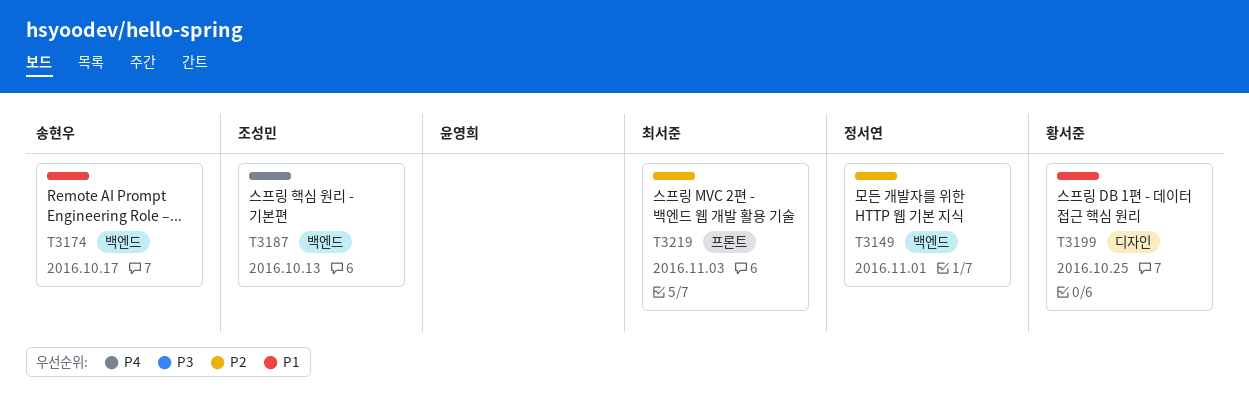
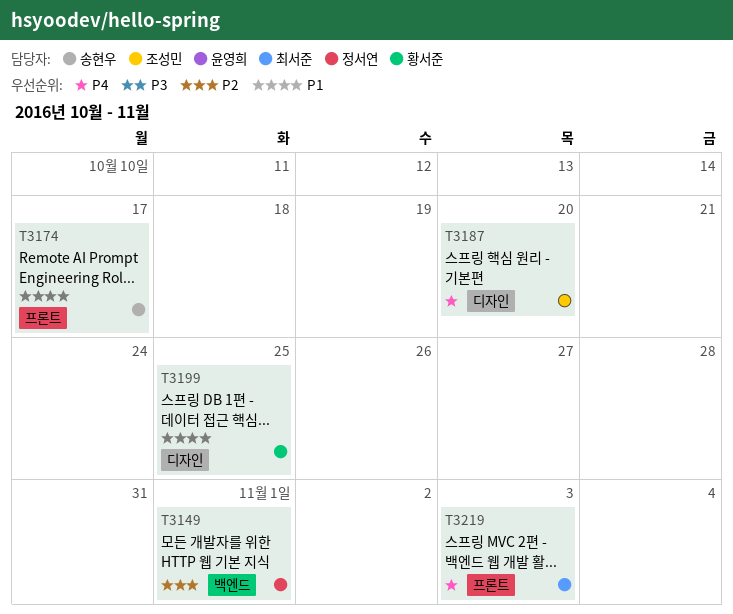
T3174, label: 백엔드 -> 프론트
T3187, label: 백엔드 -> 디자인
T3187, due: Oct 13 -> Oct 20
T3219, priority: P2 -> P4

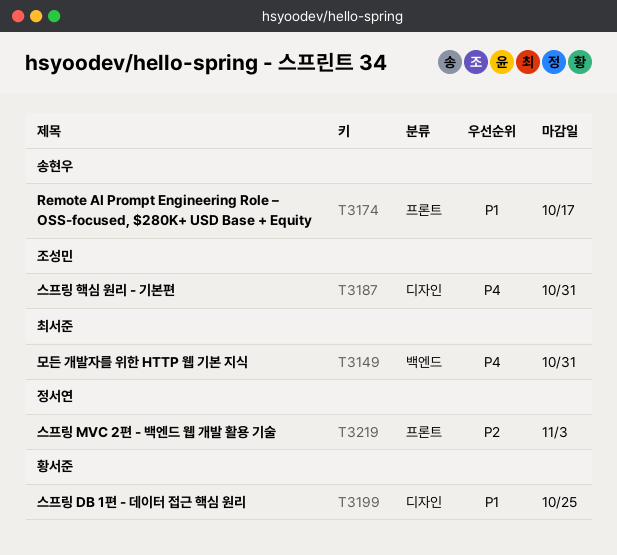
T3149, owner: 정서연 -> 최서준
T3149, priority: P2 -> P4
T3149, due: Nov 1 -> Oct 31
T3187, due: Oct 20 -> Oct 31
T3219, owner: 최서준 -> 정서연
T3219, priority: P4 -> P2

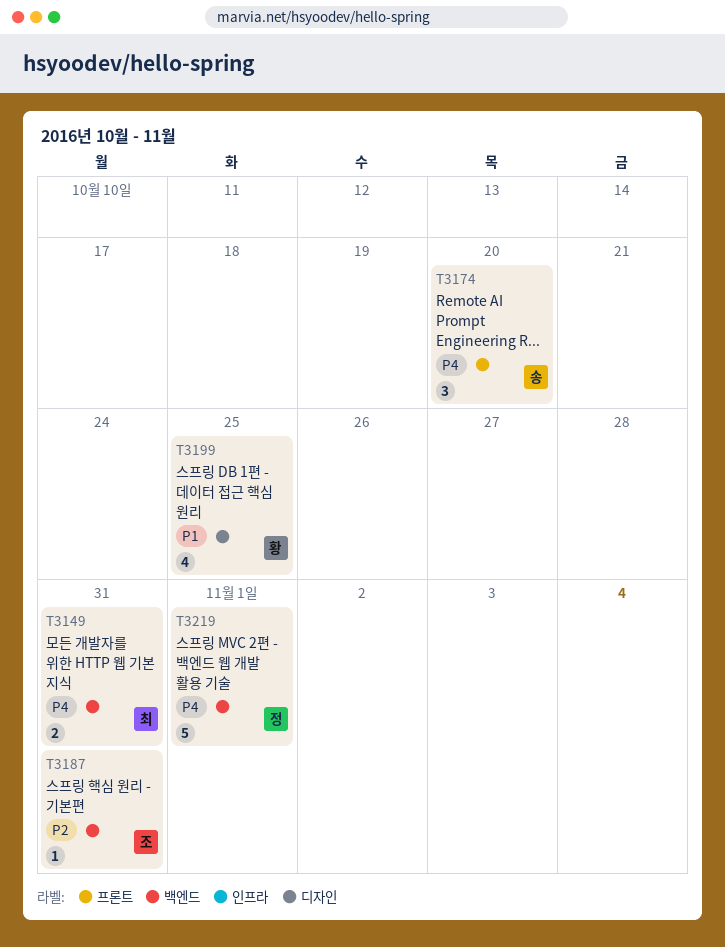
T3174, priority: P1 -> P4
T3174, due: Oct 17 -> Oct 20
T3187, priority: P4 -> P2
T3187, label: 디자인 -> 백엔드
T3219, priority: P2 -> P4
T3219, label: 프론트 -> 백엔드
T3219, due: Nov 3 -> Nov 1

